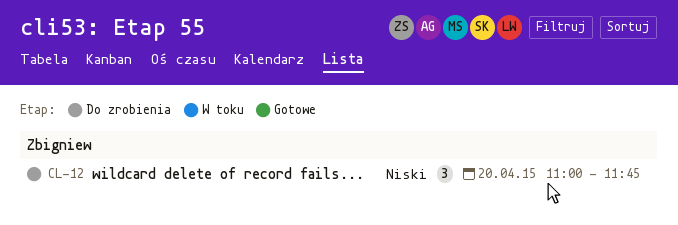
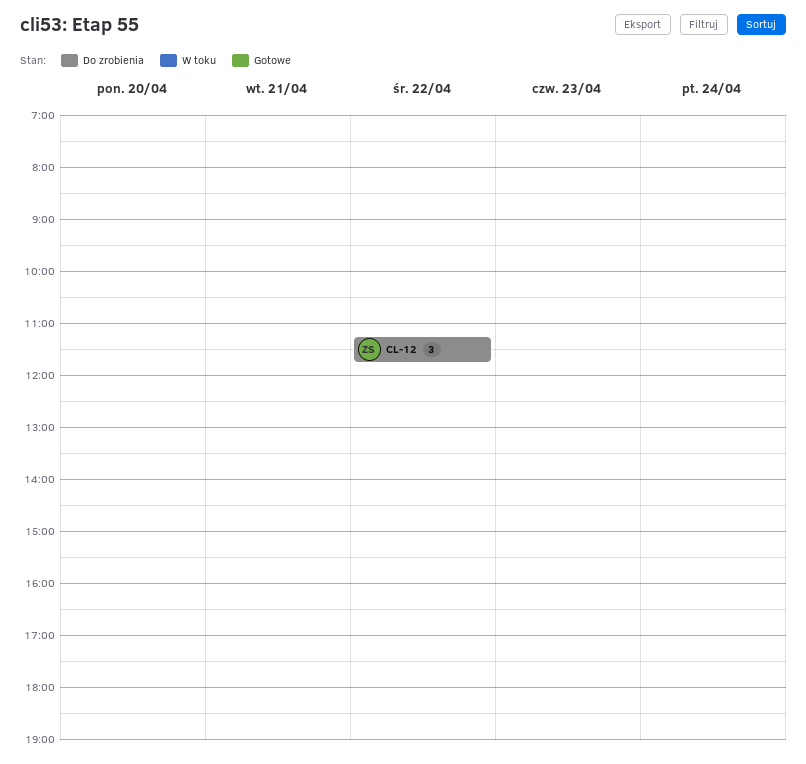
CL-12, day: Apr 20 -> Apr 22
CL-12, begins: 11:00 -> 11:15

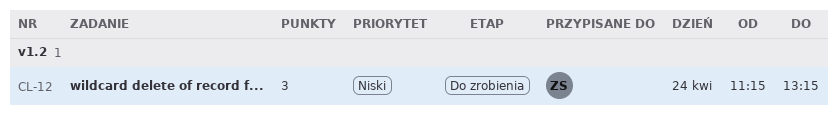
CL-12, day: Apr 22 -> Apr 24
CL-12, ends: 11:45 -> 13:15

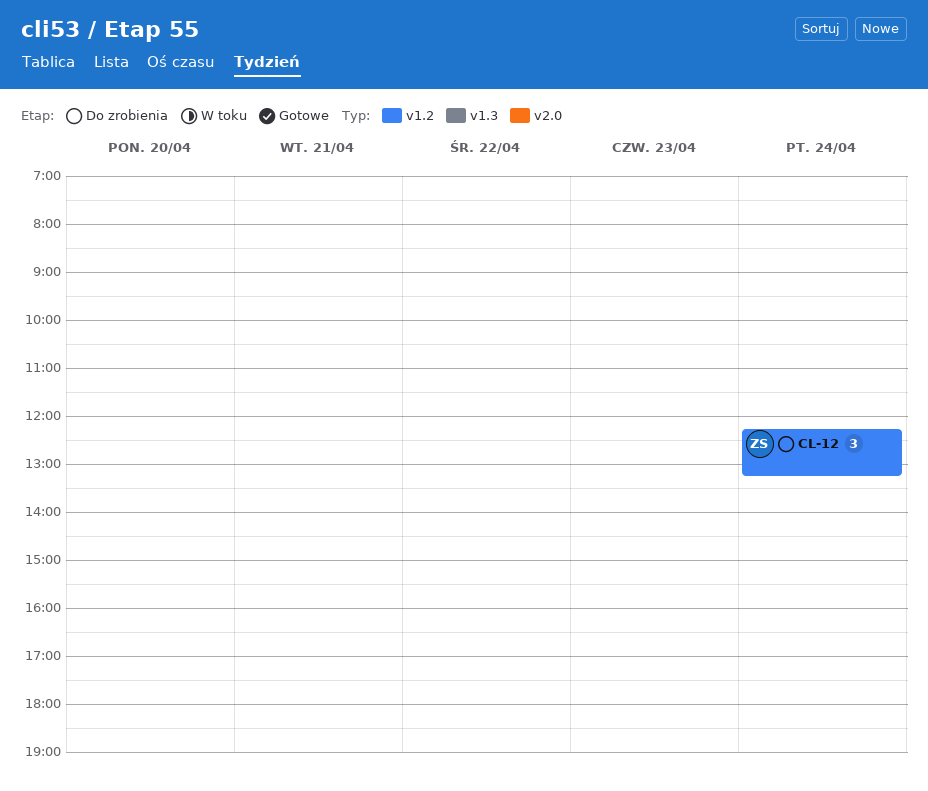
CL-12, begins: 11:15 -> 12:15

